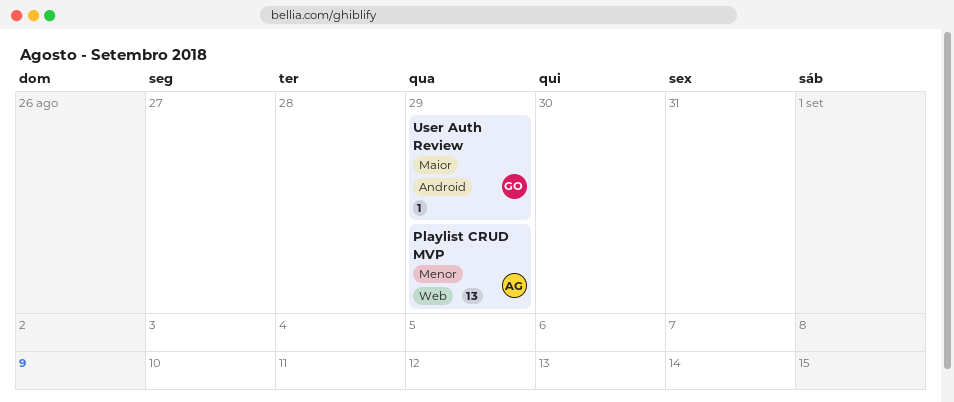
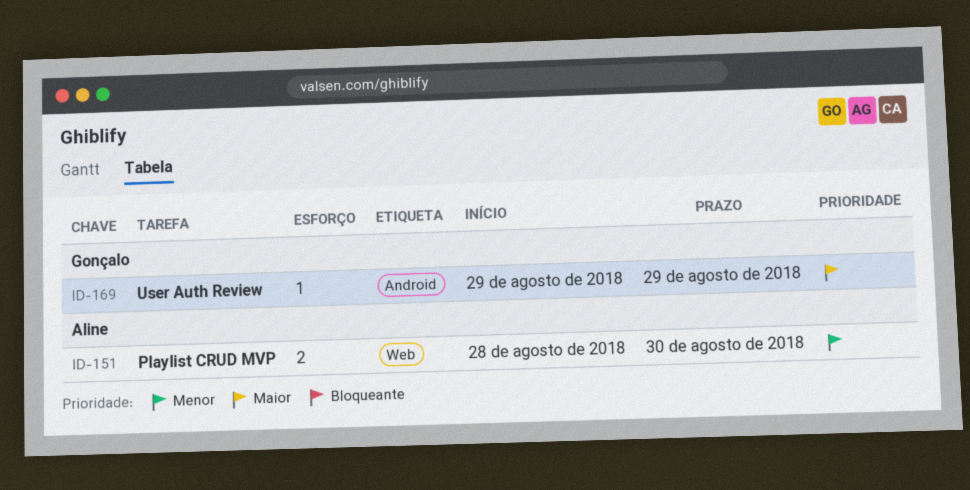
Playlist CRUD MVP, estimate: 13 -> 2
Playlist CRUD MVP, due: Aug 29 -> Aug 30

